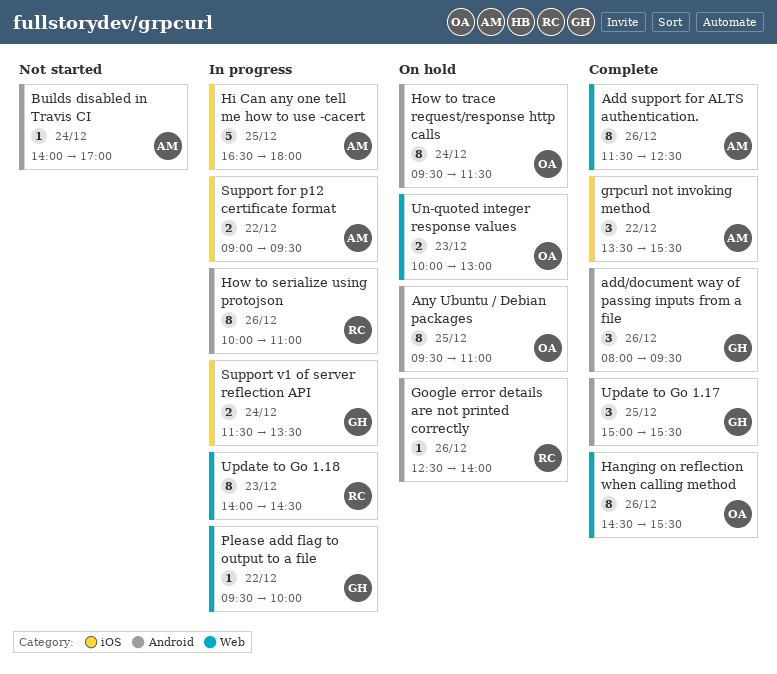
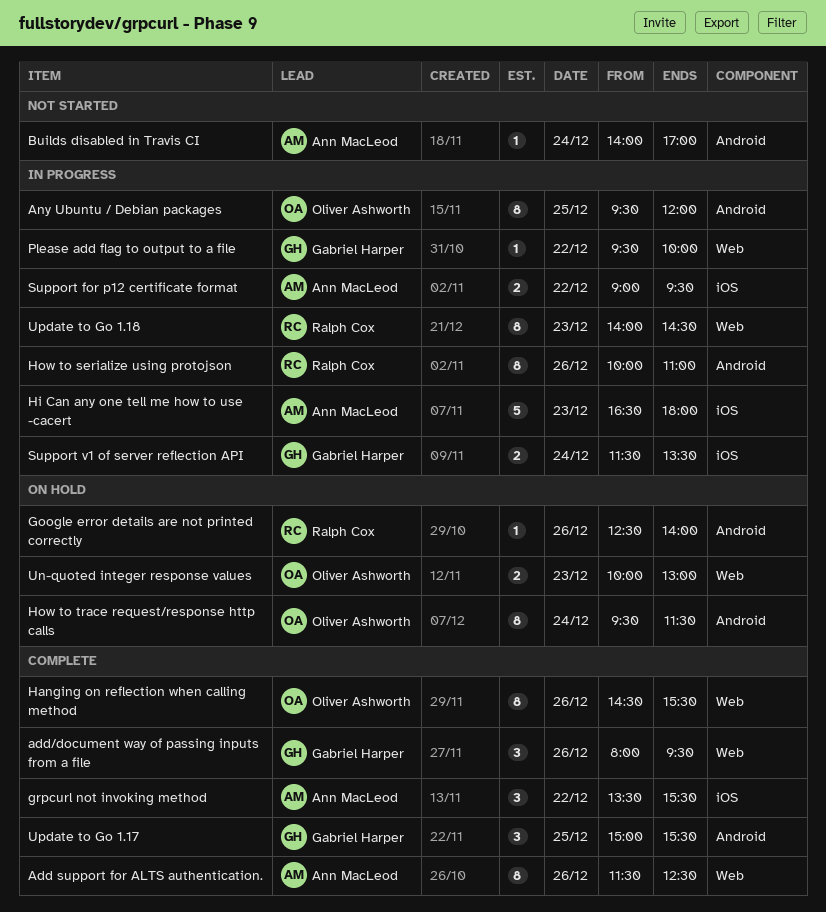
add/document way of passing inputs from a file, label: Android -> Web
Any Ubuntu / Debian packages, status: On hold -> In progress
Any Ubuntu / Debian packages, ends: 11:00 -> 12:00
Hi Can any one tell me how to use -cacert, day: Dec 25 -> Dec 23

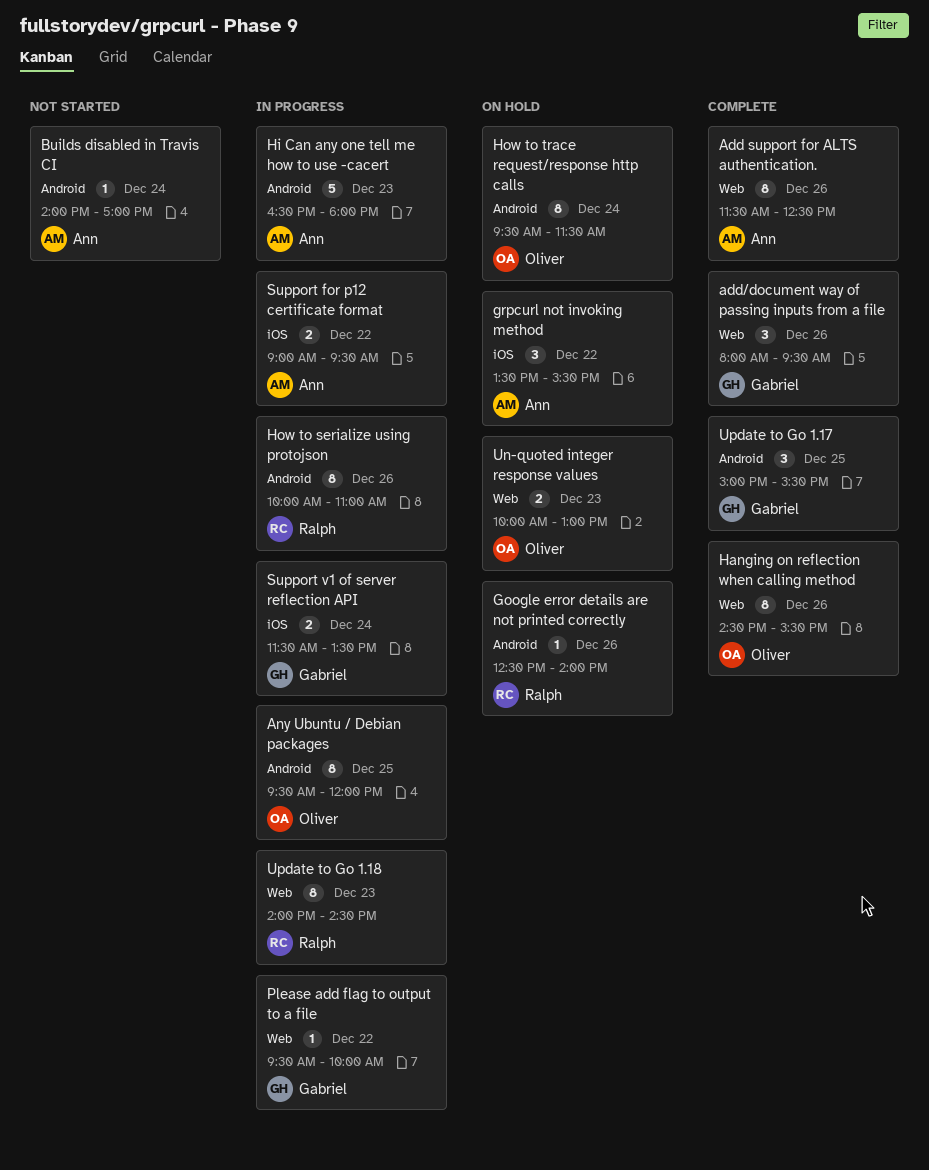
grpcurl not invoking method, status: Complete -> On hold
Hi Can any one tell me how to use -cacert, label: iOS -> Android

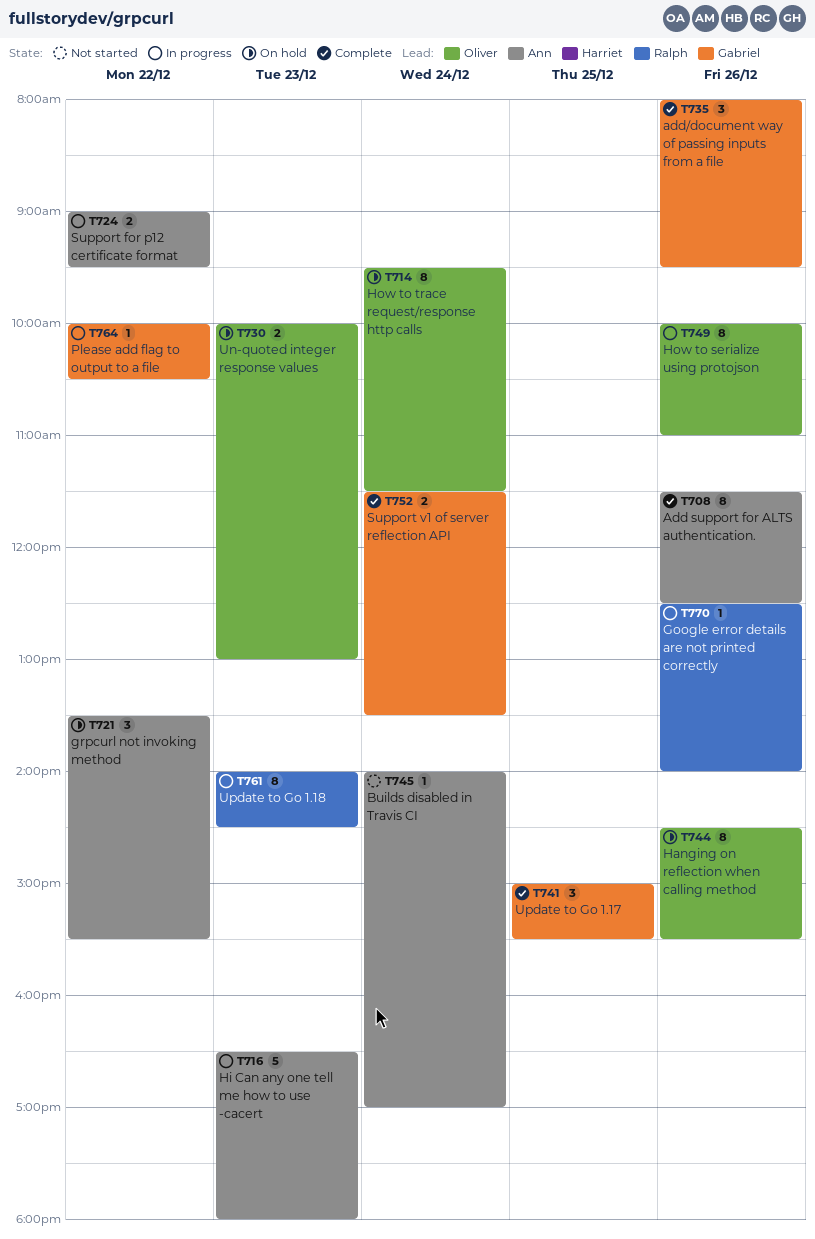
Any Ubuntu / Debian packages: present -> none
Google error details are not printed correctly, status: On hold -> In progress
Hanging on reflection when calling method, status: Complete -> On hold
How to serialize using protojson, owner: Ralph -> Oliver
Please add flag to output to a file, begins: 09:30 -> 10:00
Please add flag to output to a file, ends: 10:00 -> 10:30
Support v1 of server reflection API, status: In progress -> Complete

